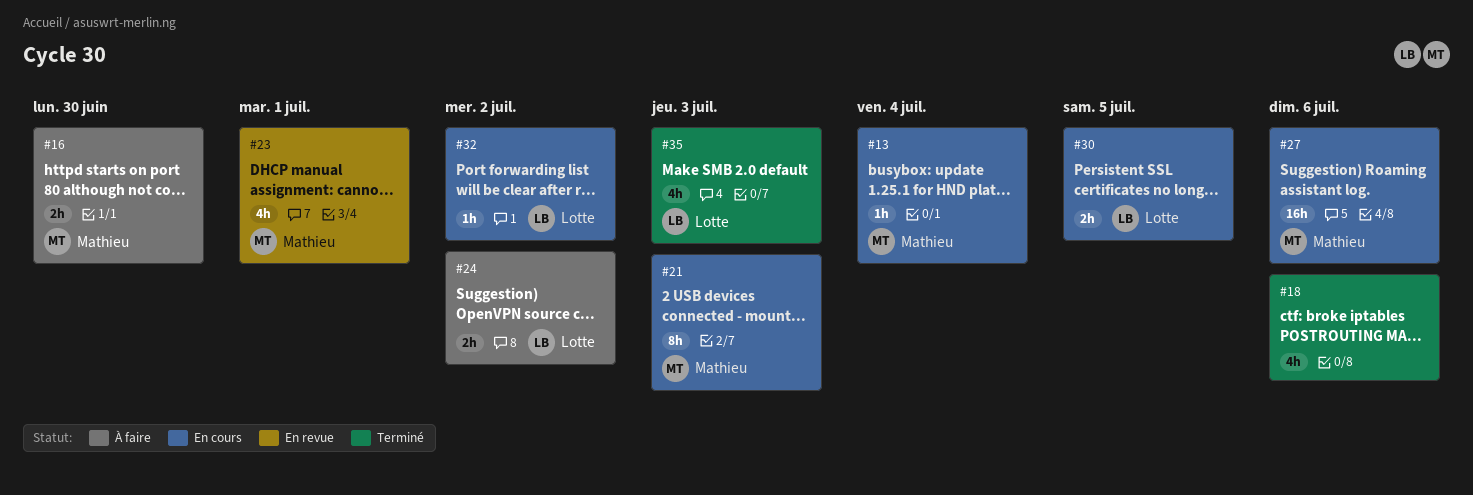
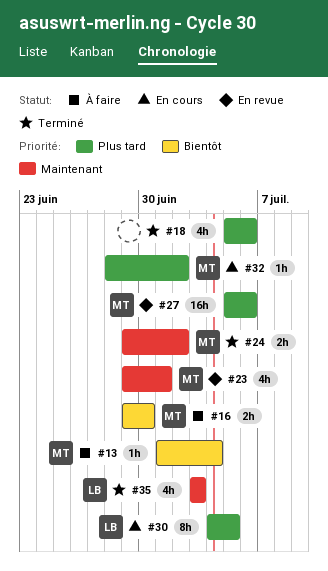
#13, status: En cours -> À faire
#21: present -> none
#24, status: À faire -> Terminé
#24, owner: Lotte -> Mathieu
#27, status: En cours -> En revue
#30, estimate: 2h -> 8h
#32, owner: Lotte -> Mathieu

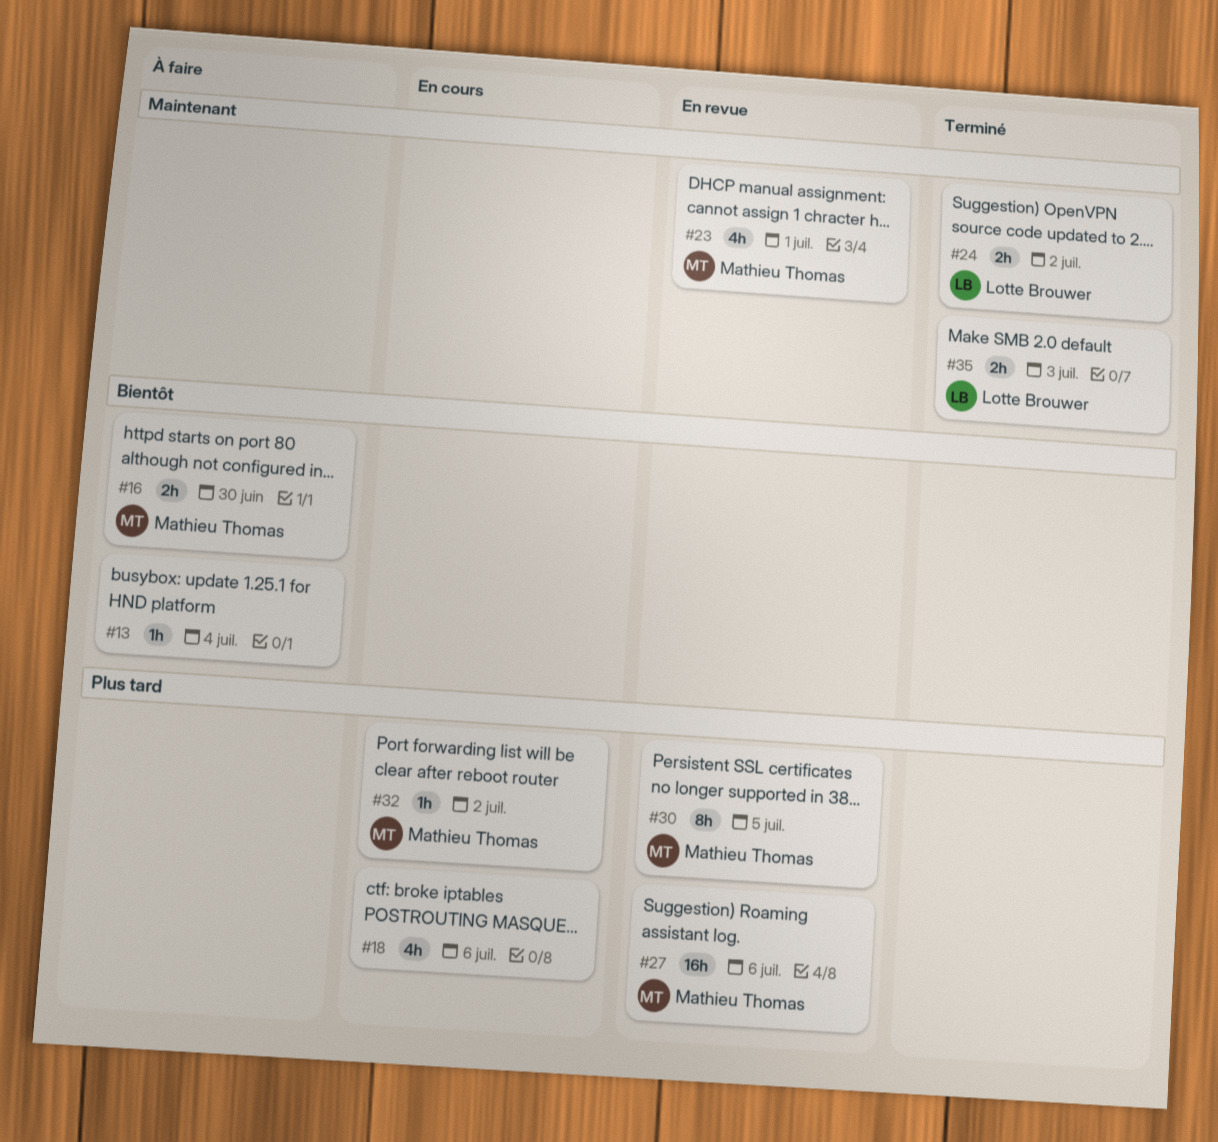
#13, owner: Mathieu Thomas -> none
#18, status: Terminé -> En cours
#24, owner: Mathieu Thomas -> Lotte Brouwer
#30, status: En cours -> En revue
#30, owner: Lotte Brouwer -> Mathieu Thomas
#35, estimate: 4h -> 2h

